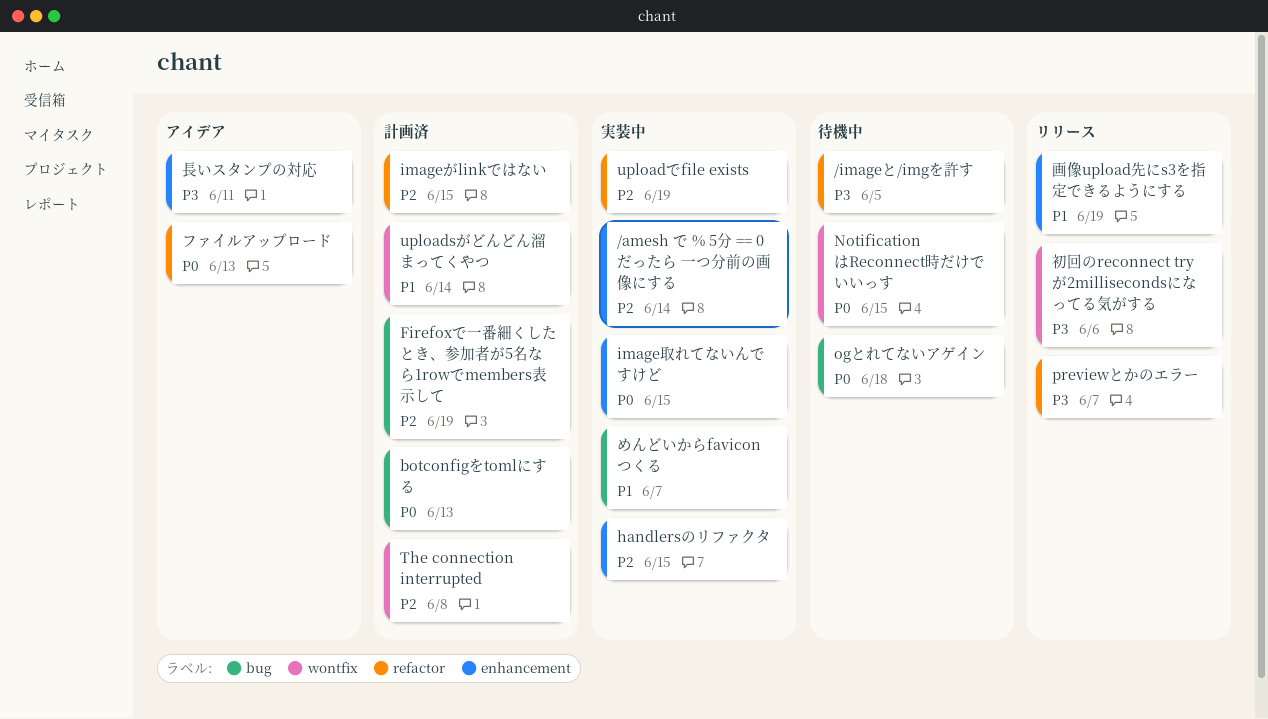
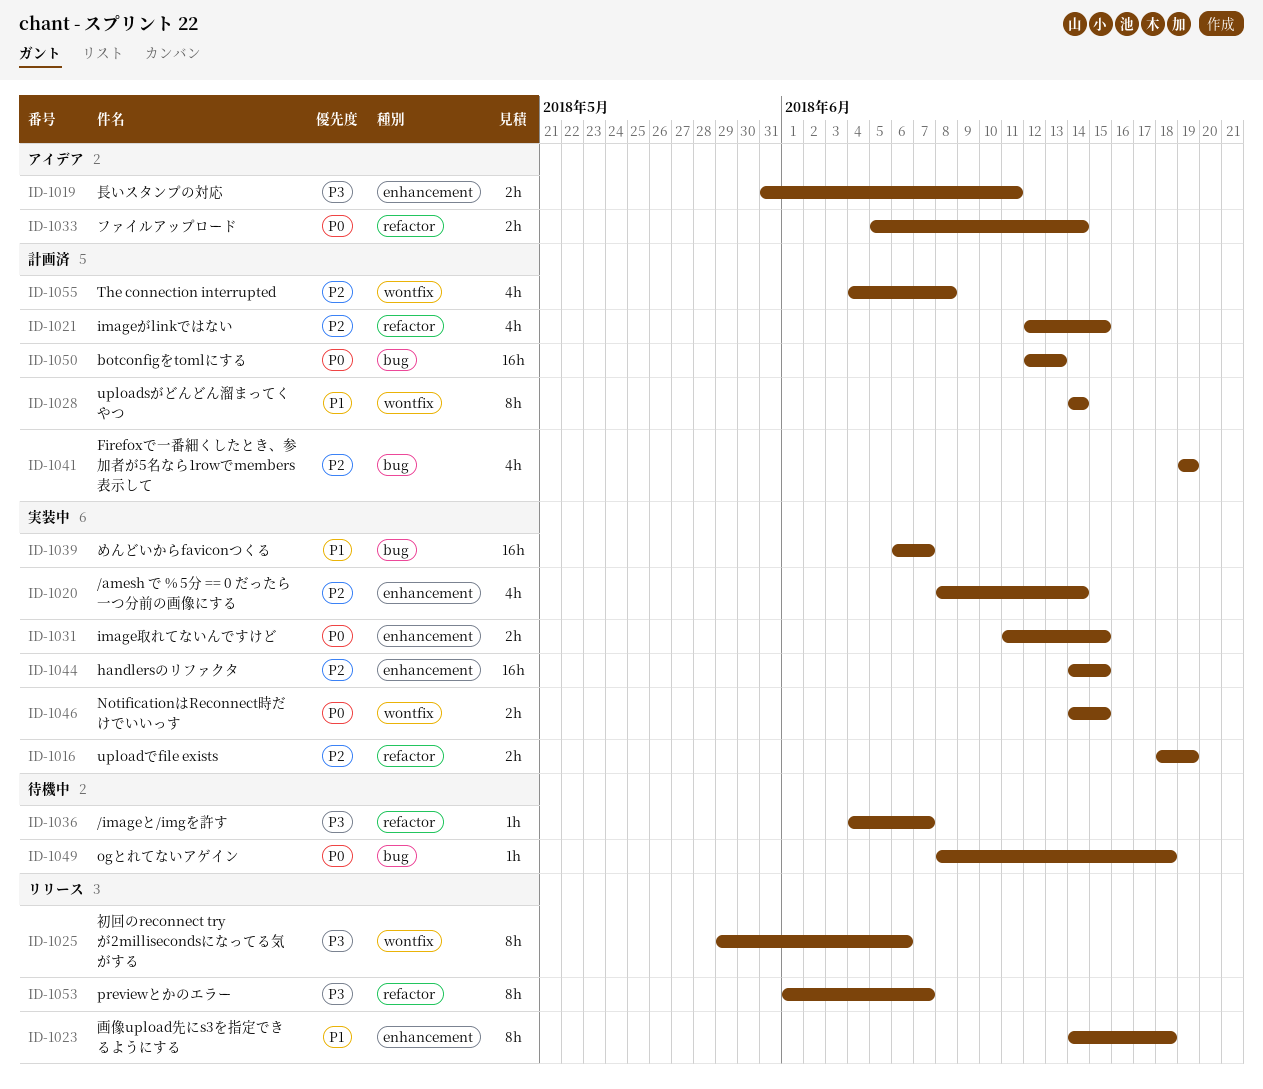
/imageと/imgを許す, due: Jun 5 -> Jun 7
NotificationはReconnect時だけでいいっす, status: 待機中 -> 実装中
ファイルアップロード, due: Jun 13 -> Jun 14
画像upload先にs3を指定できるようにする, due: Jun 19 -> Jun 18

